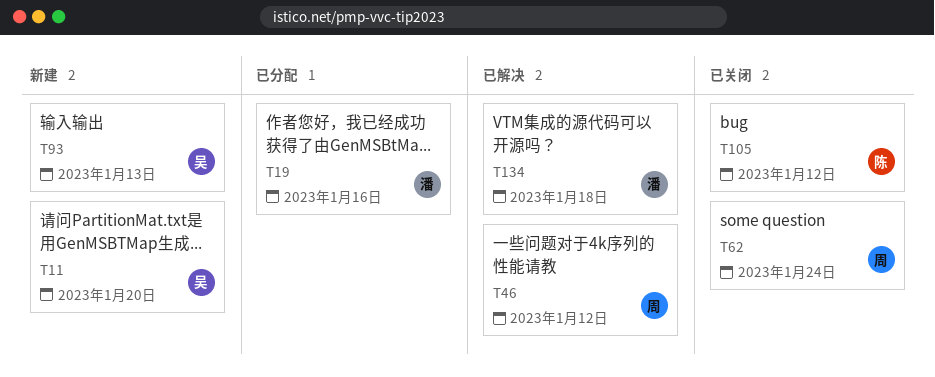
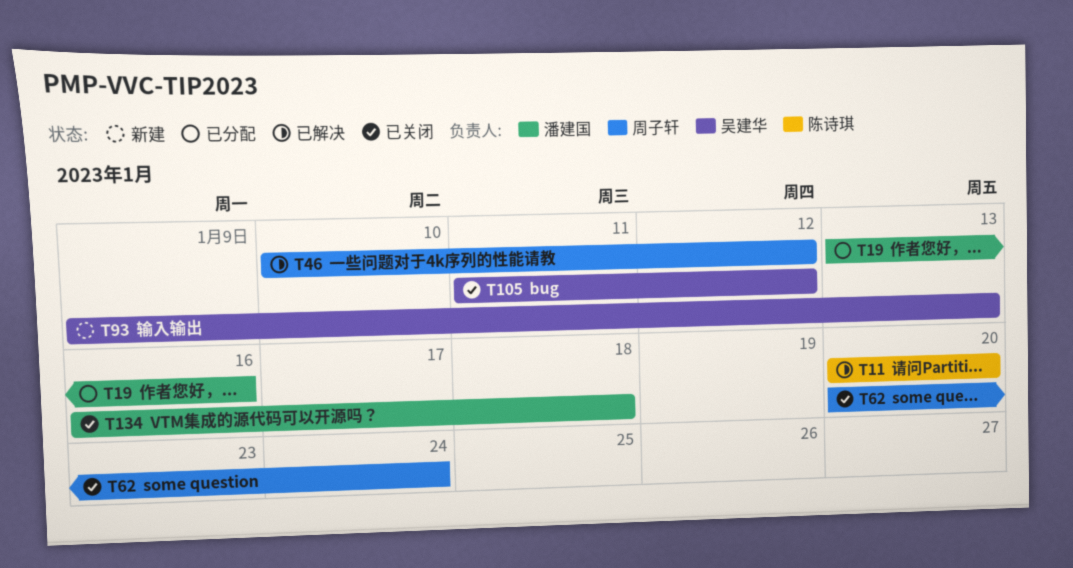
T11, status: 新建 -> 已解决
T11, owner: 吴建华 -> 陈诗琪
T105, owner: 陈诗琪 -> 吴建华
T134, status: 已解决 -> 已关闭

